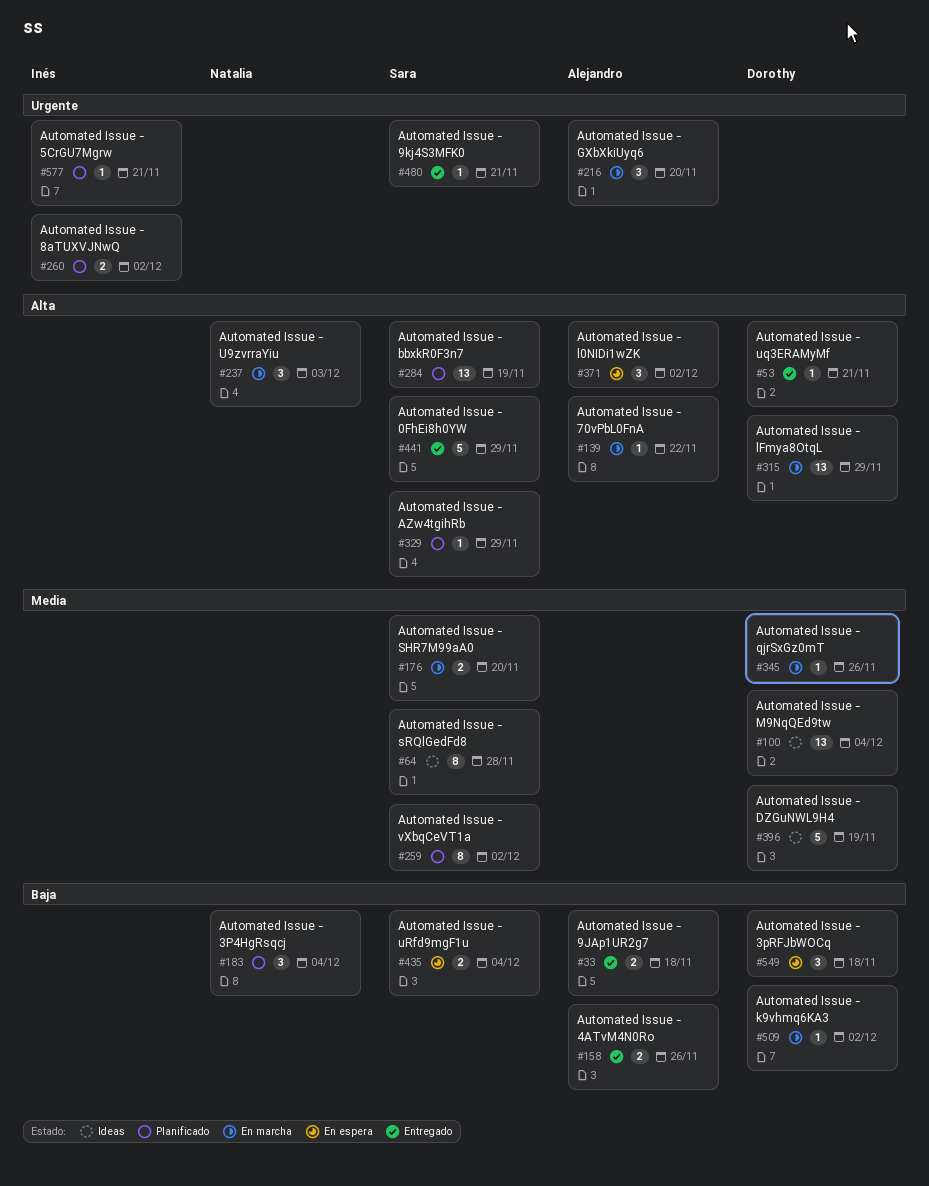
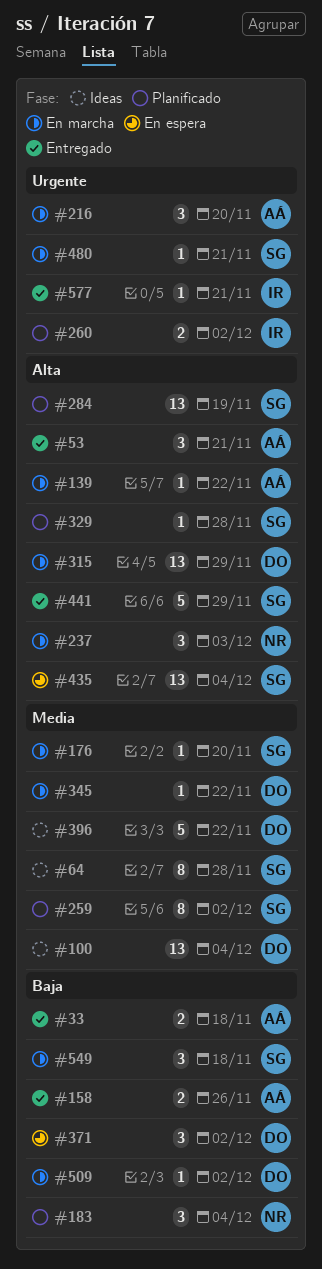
#53, owner: Dorothy -> Alejandro
#53, estimate: 1 -> 3
#176, estimate: 2 -> 1
#329, due: Nov 29 -> Nov 28
#345, due: Nov 26 -> Nov 22
#371, owner: Alejandro -> Dorothy
#371, priority: Alta -> Baja
#396, due: Nov 19 -> Nov 22
#435, priority: Baja -> Alta
#435, estimate: 2 -> 13
#480, status: Entregado -> En marcha
#549, status: En espera -> En marcha
#549, owner: Dorothy -> Sara
#577, status: Planificado -> Entregado

